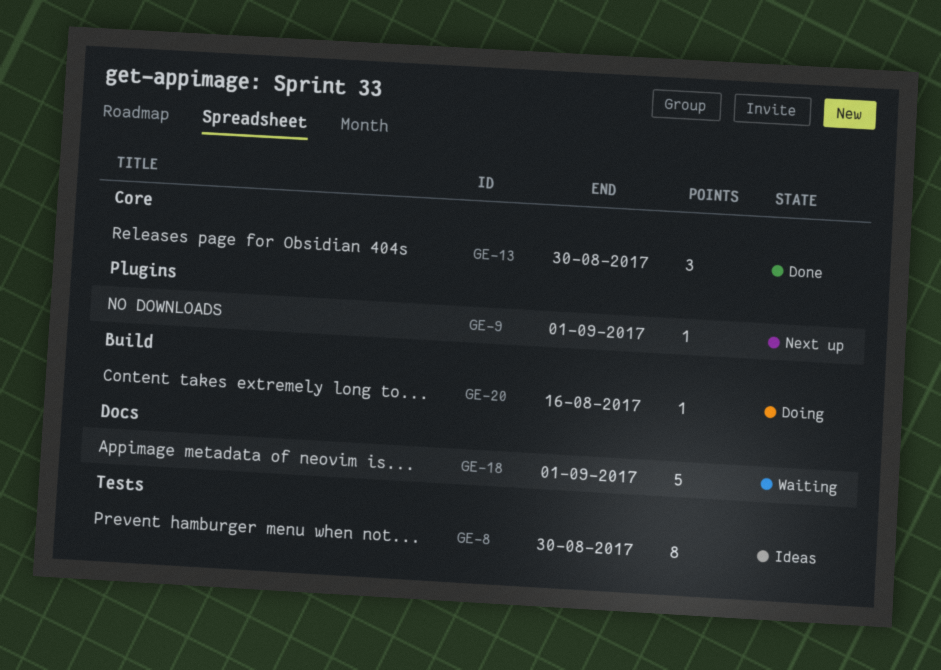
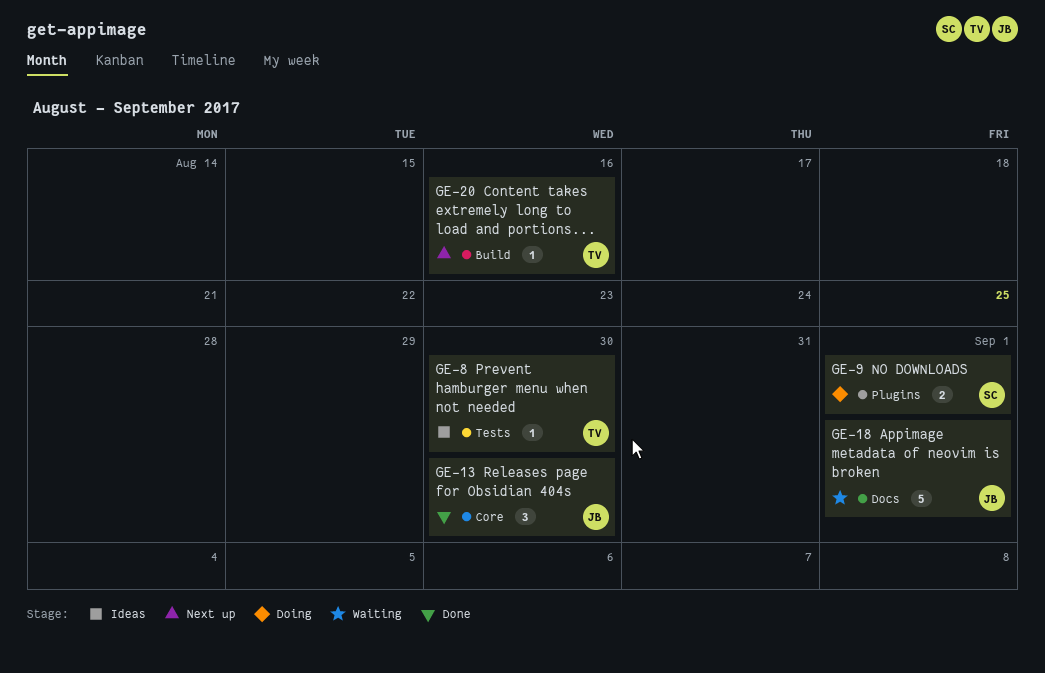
GE-8, estimate: 8 -> 1
GE-9, status: Next up -> Doing
GE-9, estimate: 1 -> 2
GE-20, status: Doing -> Next up

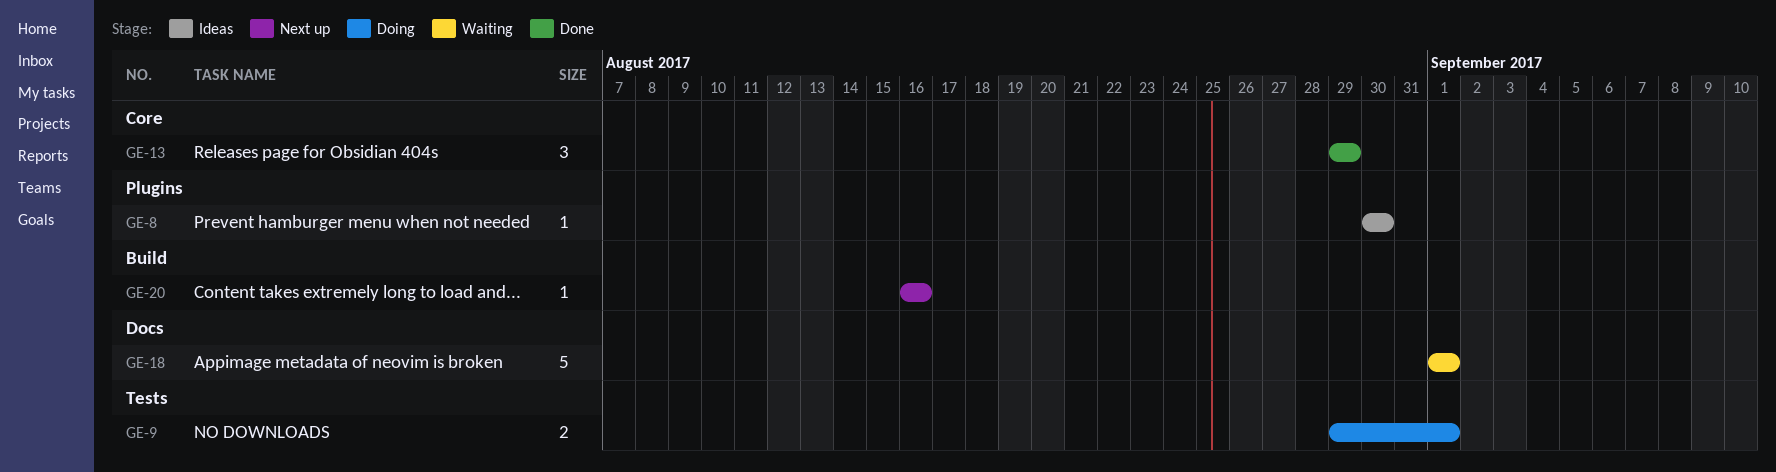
GE-8, label: Tests -> Plugins
GE-9, label: Plugins -> Tests
GE-13, due: Aug 30 -> Aug 29

